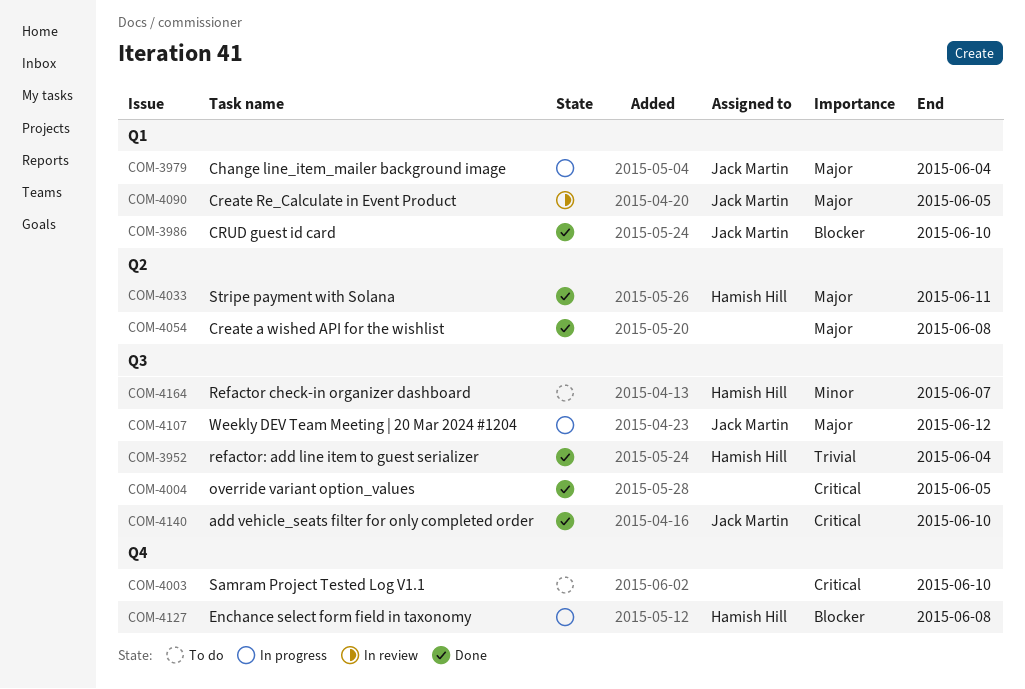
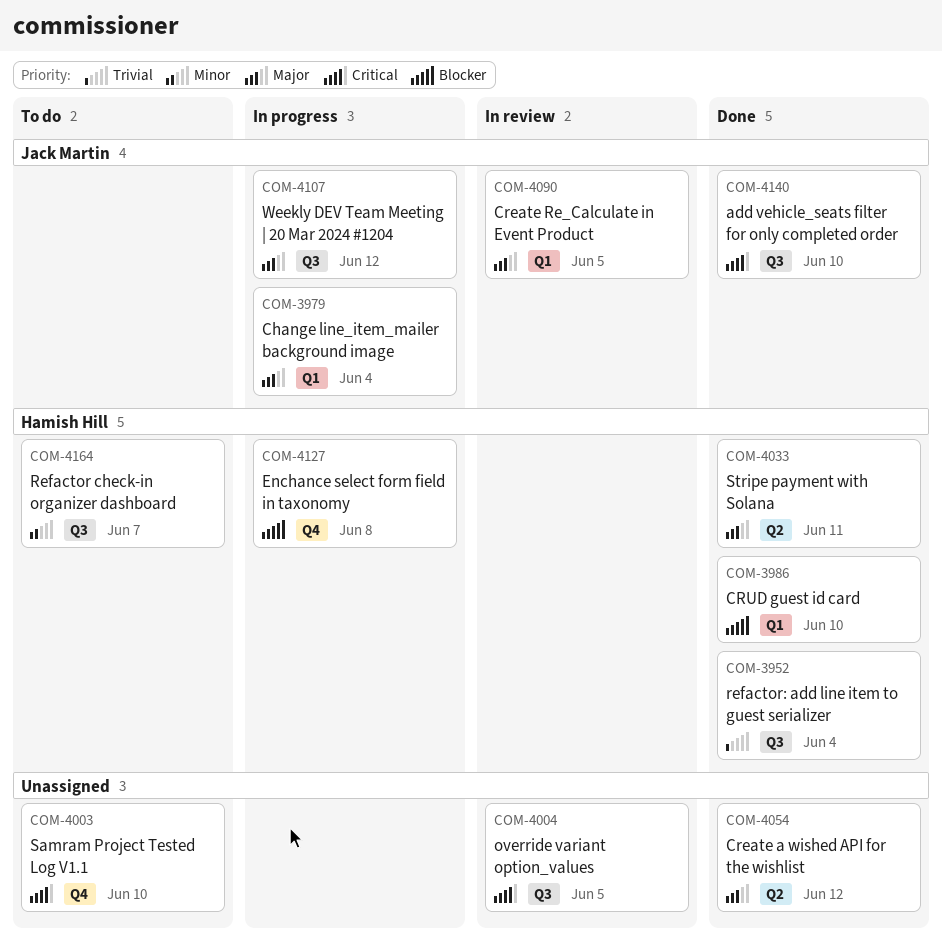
COM-3986, owner: Jack Martin -> Hamish Hill
COM-4004, status: Done -> In review
COM-4054, due: Jun 8 -> Jun 12

